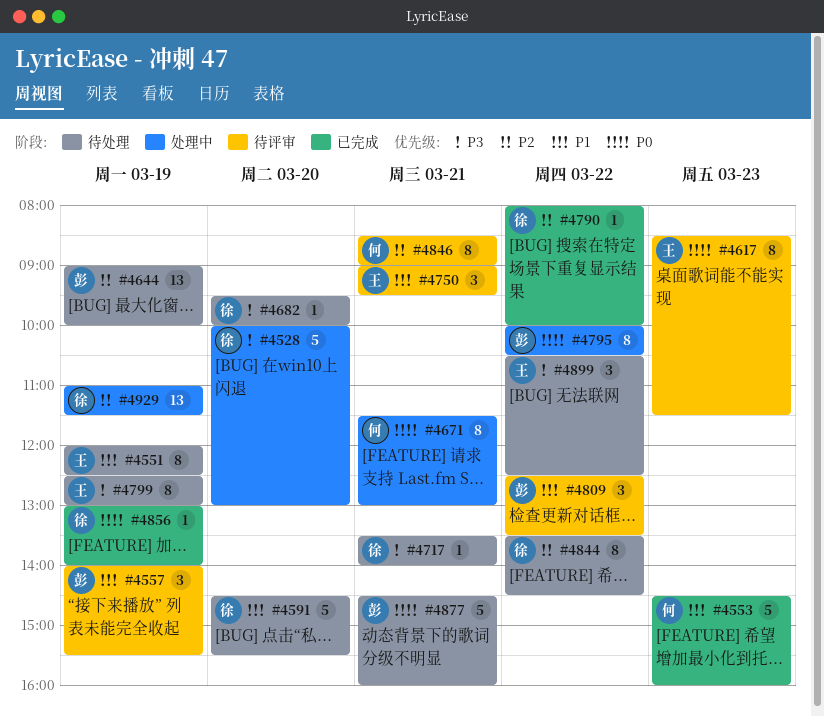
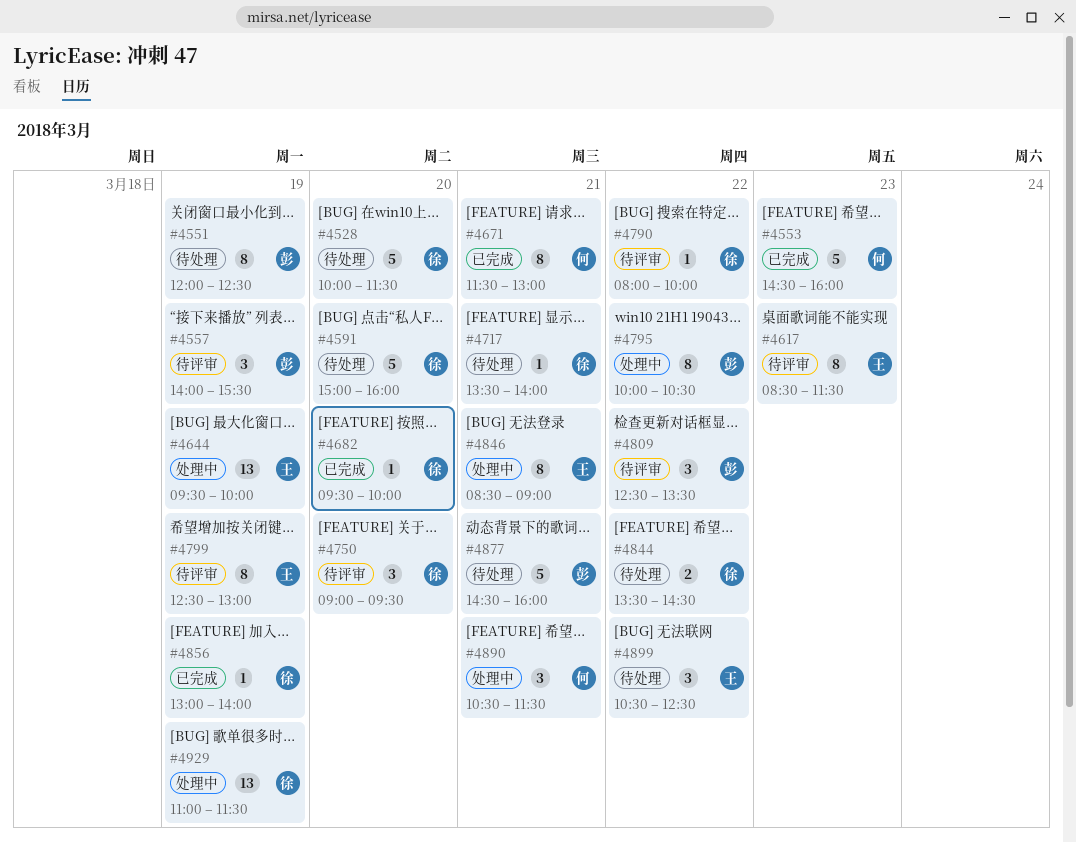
#4528, status: 处理中 -> 待处理
#4528, ends: 13:00 -> 11:30
#4551, owner: 王 -> 彭
#4591, begins: 14:30 -> 15:00
#4591, ends: 15:30 -> 16:00
#4644, status: 待处理 -> 处理中
#4644, owner: 彭 -> 王
#4644, begins: 09:00 -> 09:30
#4671, status: 处理中 -> 已完成
#4682, status: 待处理 -> 已完成
#4750, owner: 王 -> 徐
#4750, day: Mar 21 -> Mar 20
#4790, status: 已完成 -> 待评审
#4799, status: 待处理 -> 待评审
#4844, estimate: 8 -> 2
#4846, status: 待评审 -> 处理中
#4846, owner: 何 -> 王
#4890: none -> present

